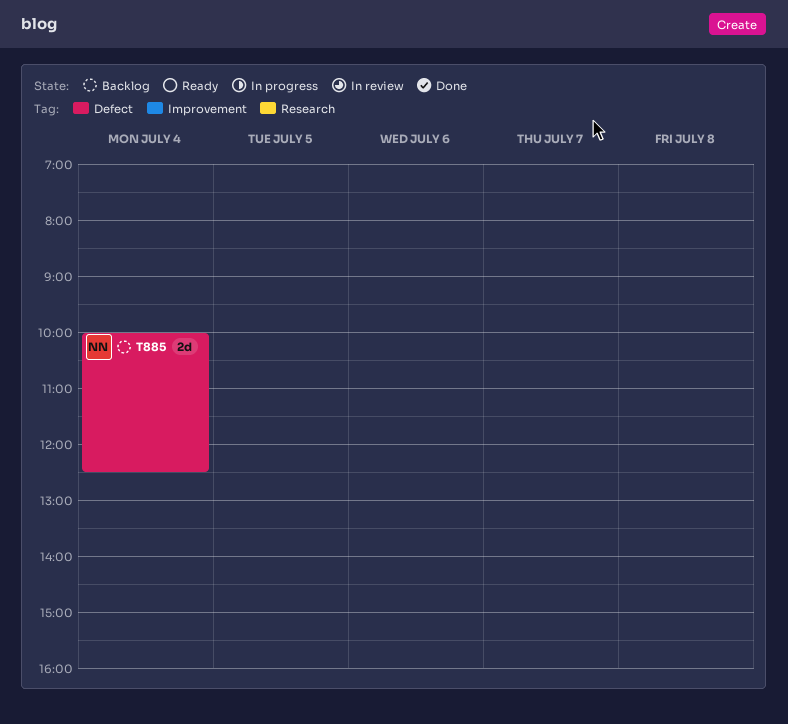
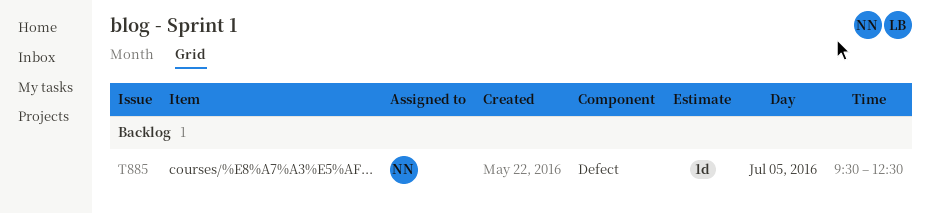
T885, estimate: 2d -> 1d
T885, day: Jul 4 -> Jul 5
T885, begins: 10:00 -> 09:30

